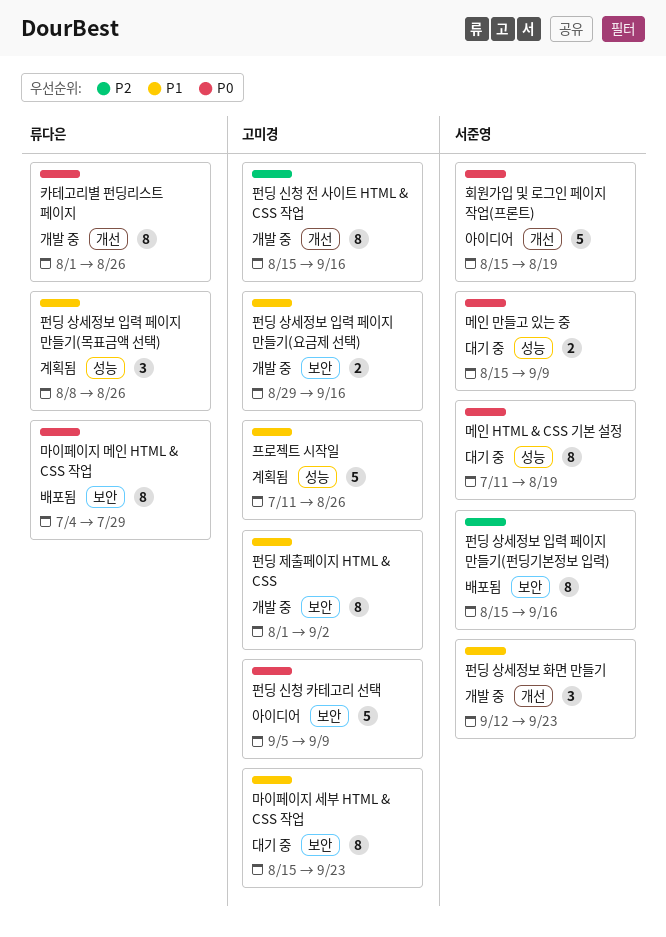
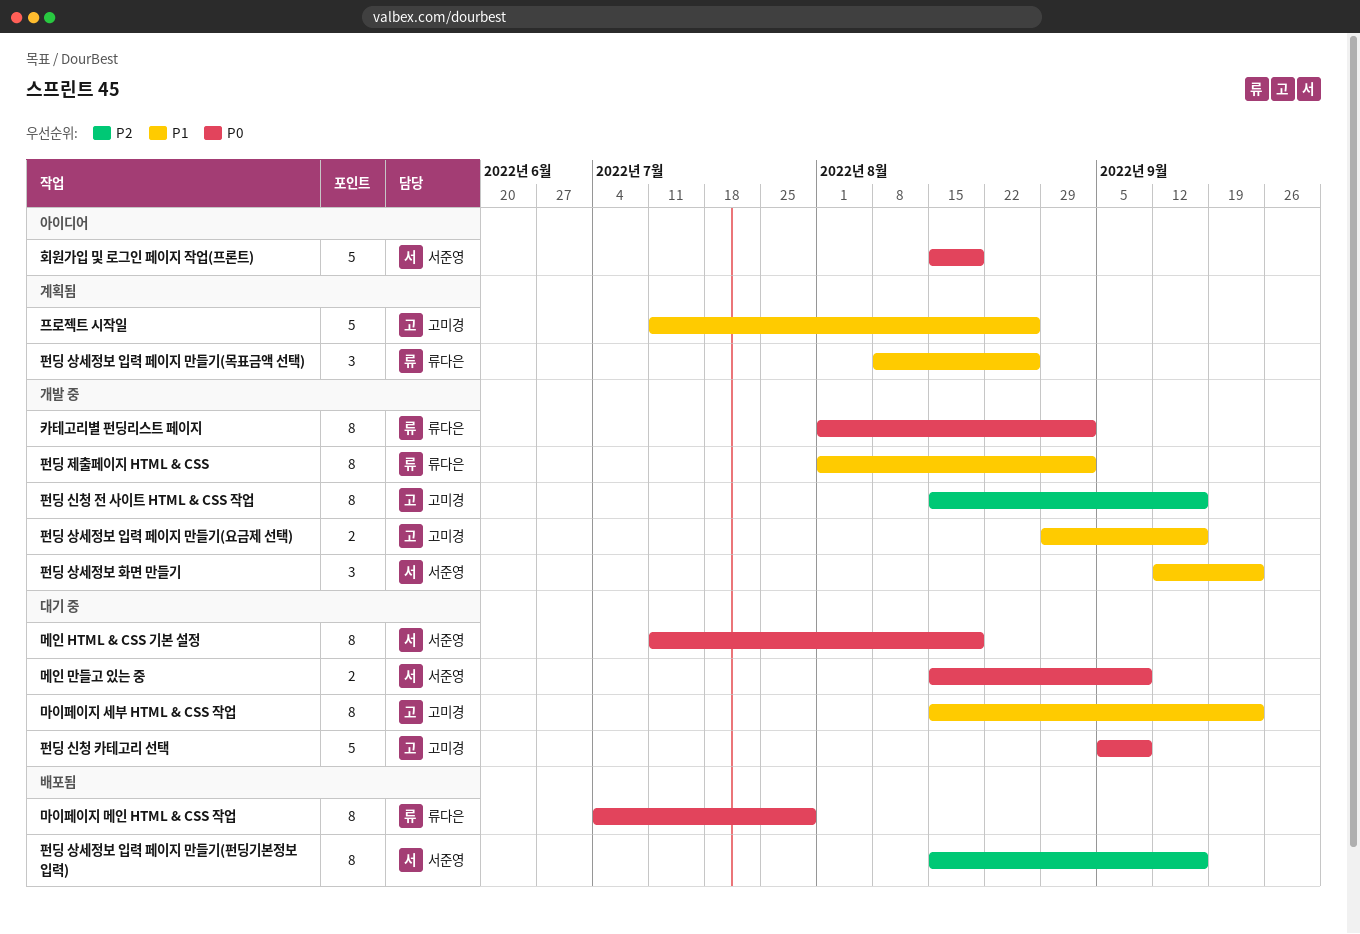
카테고리별 펀딩리스트 페이지, due: Aug 26 -> Sep 2
펀딩 신청 카테고리 선택, status: 아이디어 -> 대기 중
펀딩 제출페이지 HTML & CSS, owner: 고미경 -> 류다은

